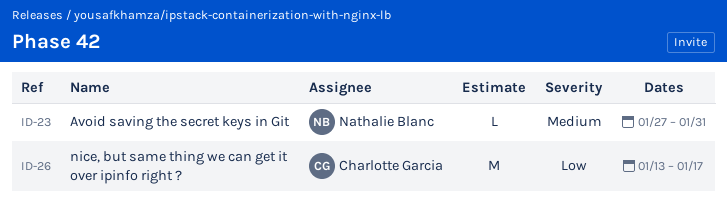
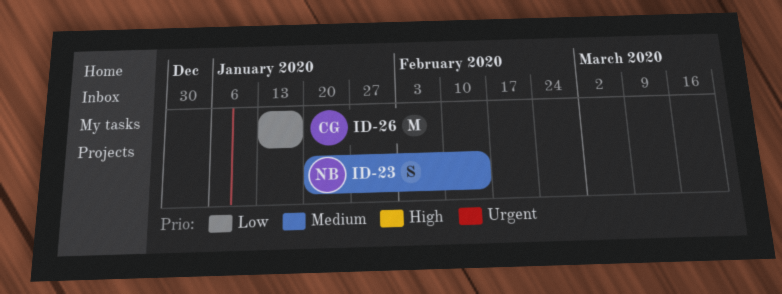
ID-23, estimate: L -> S
ID-23, start: Jan 27 -> Jan 20
ID-23, due: Jan 31 -> Feb 14

